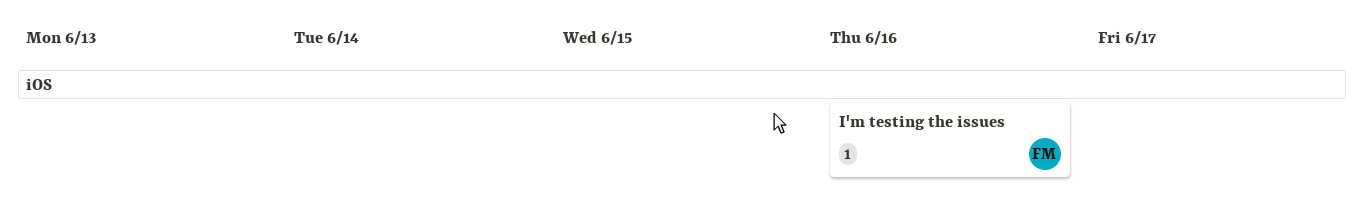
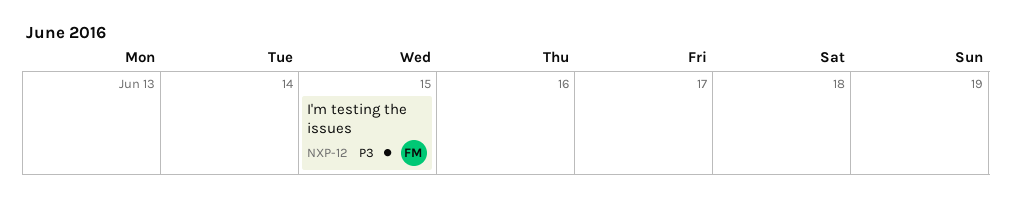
I'm testing the issues, due: Jun 16 -> Jun 15

